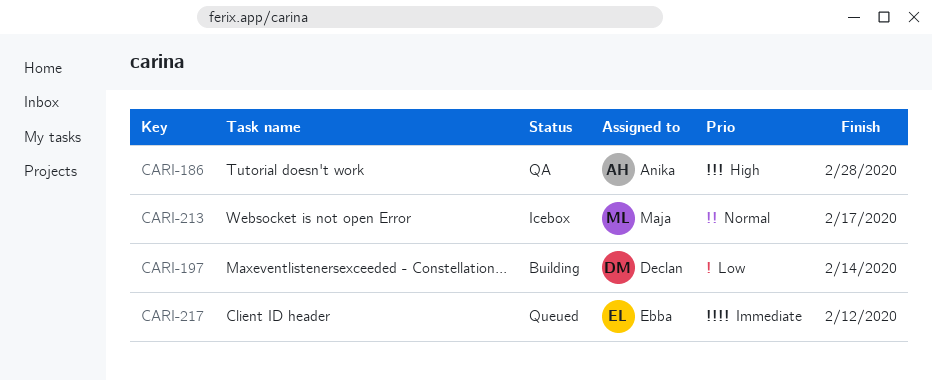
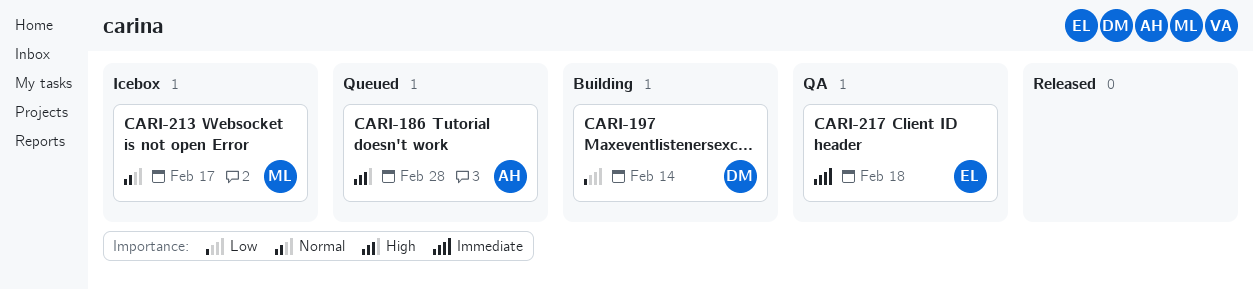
CARI-186, status: QA -> Queued
CARI-217, status: Queued -> QA
CARI-217, due: Feb 12 -> Feb 18

